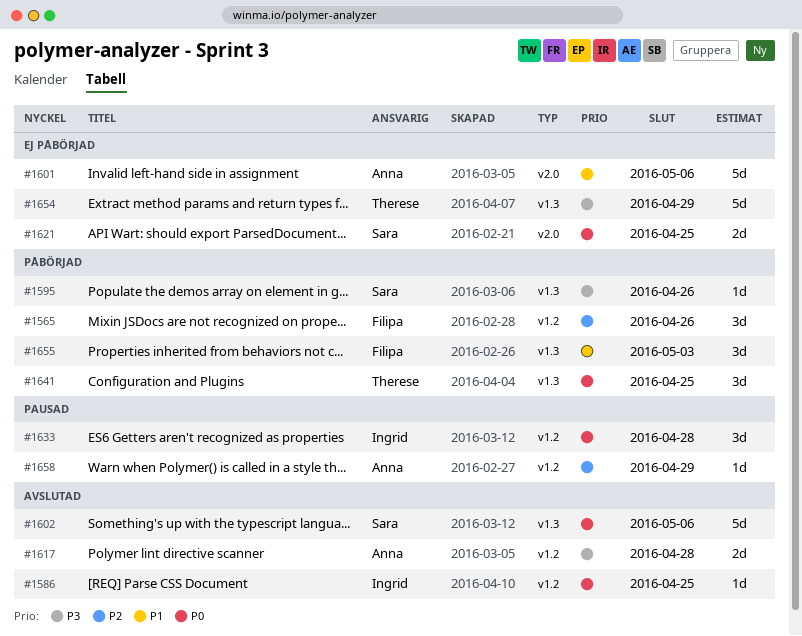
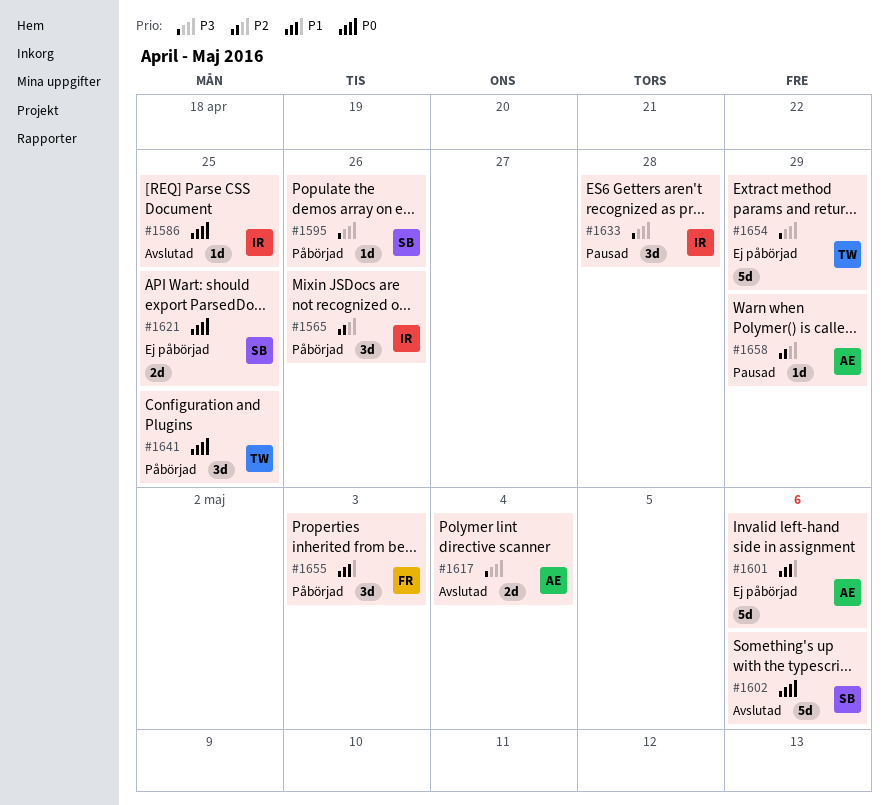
#1565, owner: Filipa -> Ingrid
#1617, due: Apr 28 -> May 4
#1633, priority: P0 -> P3

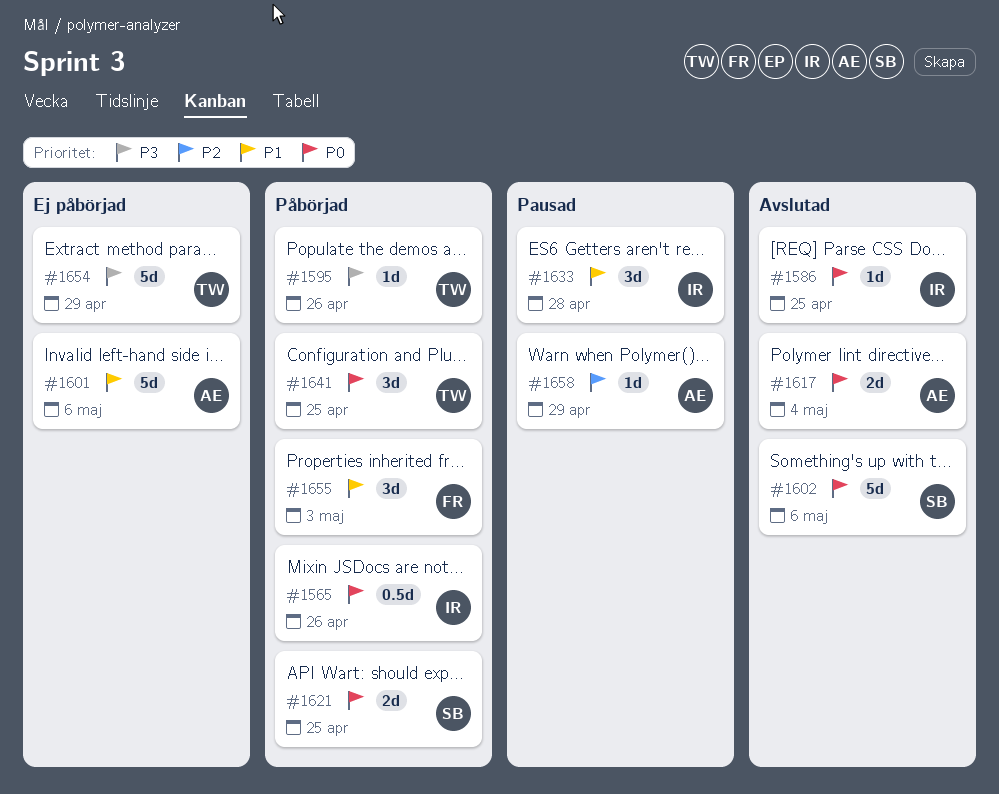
#1565, priority: P2 -> P0
#1565, estimate: 3d -> 0.5d
#1595, owner: SB -> TW
#1617, priority: P3 -> P0
#1621, status: Ej påbörjad -> Påbörjad
#1633, priority: P3 -> P1

